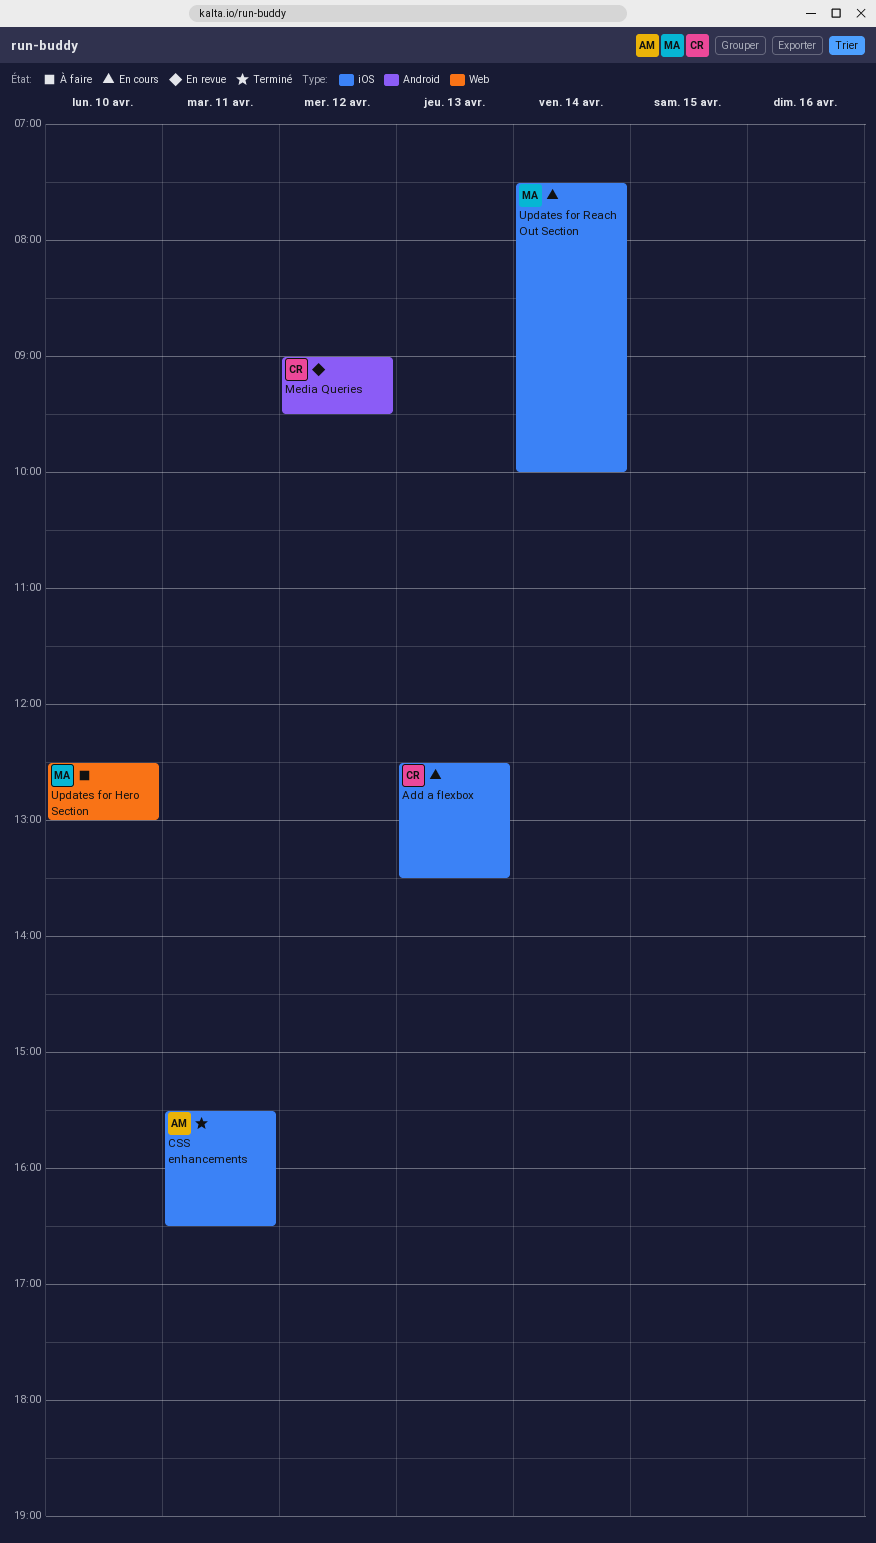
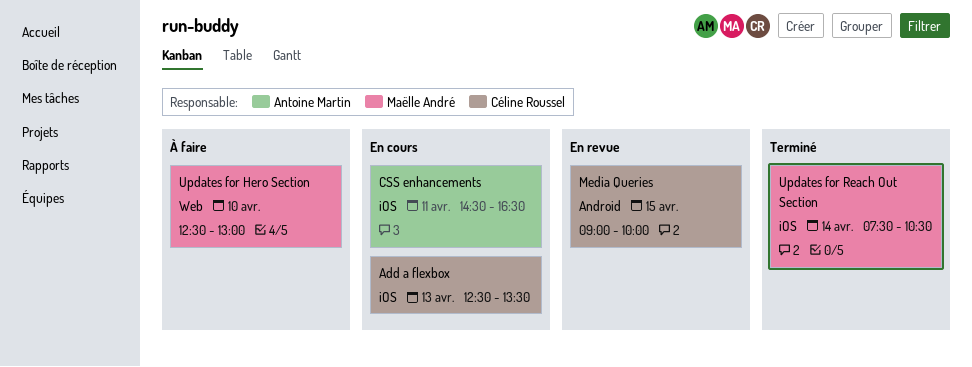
CSS enhancements, status: Terminé -> En cours
CSS enhancements, begins: 15:30 -> 14:30
Media Queries, day: Apr 12 -> Apr 15
Media Queries, ends: 09:30 -> 10:00
Updates for Reach Out Section, status: En cours -> Terminé
Updates for Reach Out Section, ends: 10:00 -> 10:30

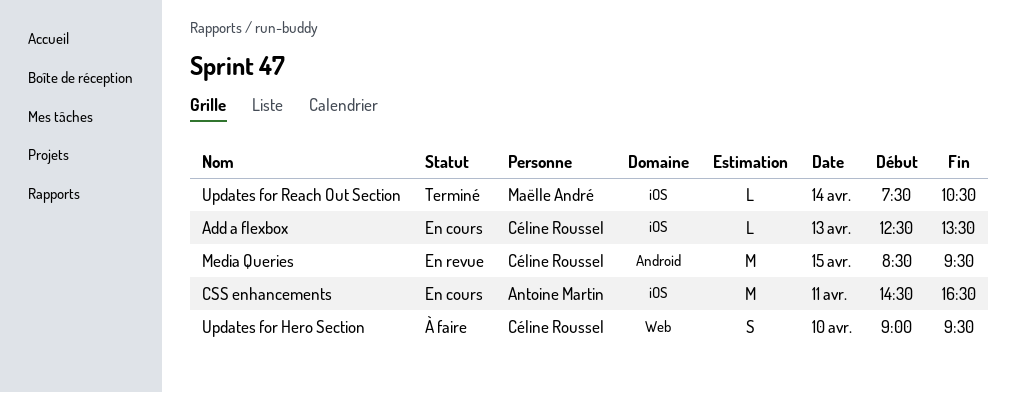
Media Queries, begins: 09:00 -> 08:30
Media Queries, ends: 10:00 -> 09:30
Updates for Hero Section, owner: Maëlle André -> Céline Roussel
Updates for Hero Section, begins: 12:30 -> 09:00
Updates for Hero Section, ends: 13:00 -> 09:30

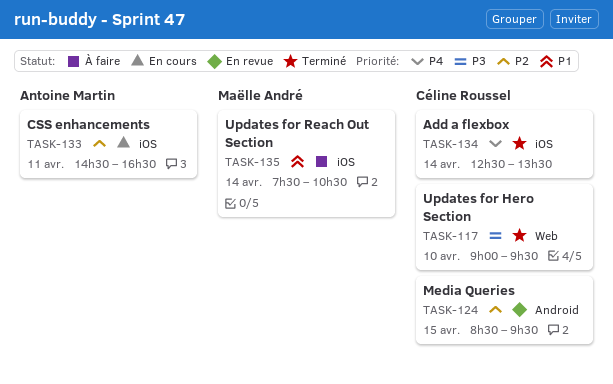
Add a flexbox, status: En cours -> Terminé
Add a flexbox, day: Apr 13 -> Apr 14
Updates for Hero Section, status: À faire -> Terminé
Updates for Reach Out Section, status: Terminé -> À faire

